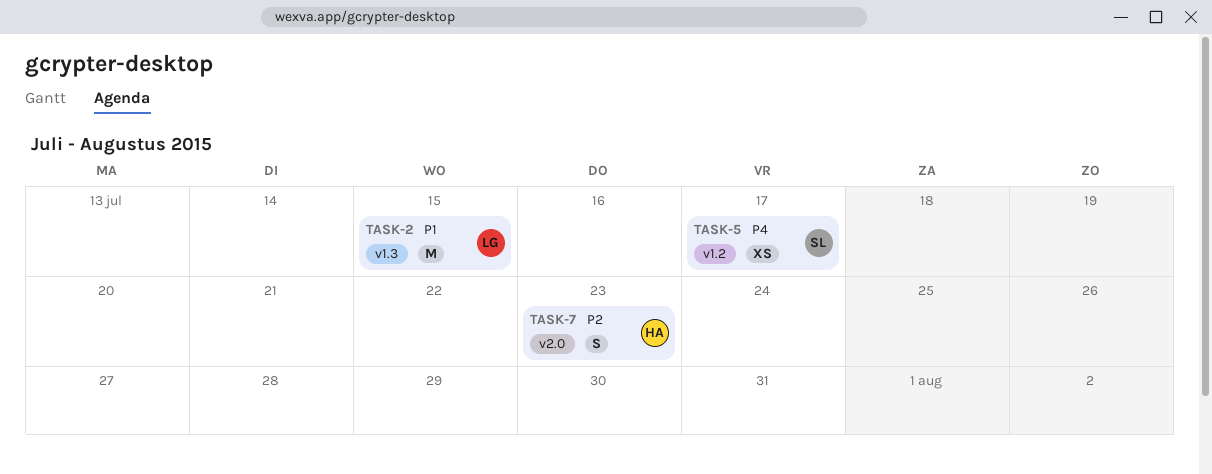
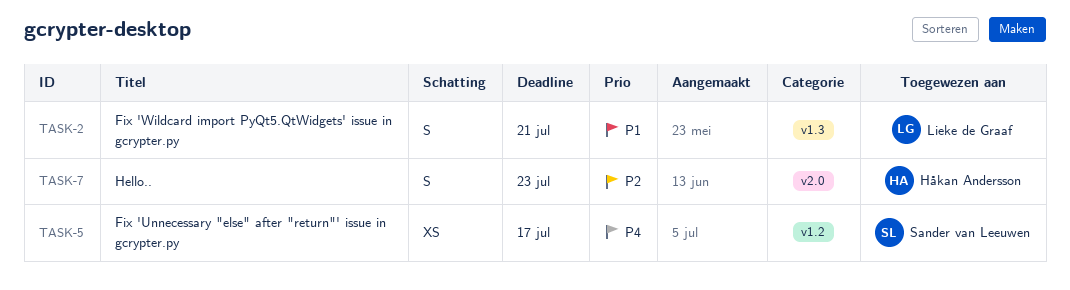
TASK-2, estimate: M -> S
TASK-2, due: Jul 15 -> Jul 21

